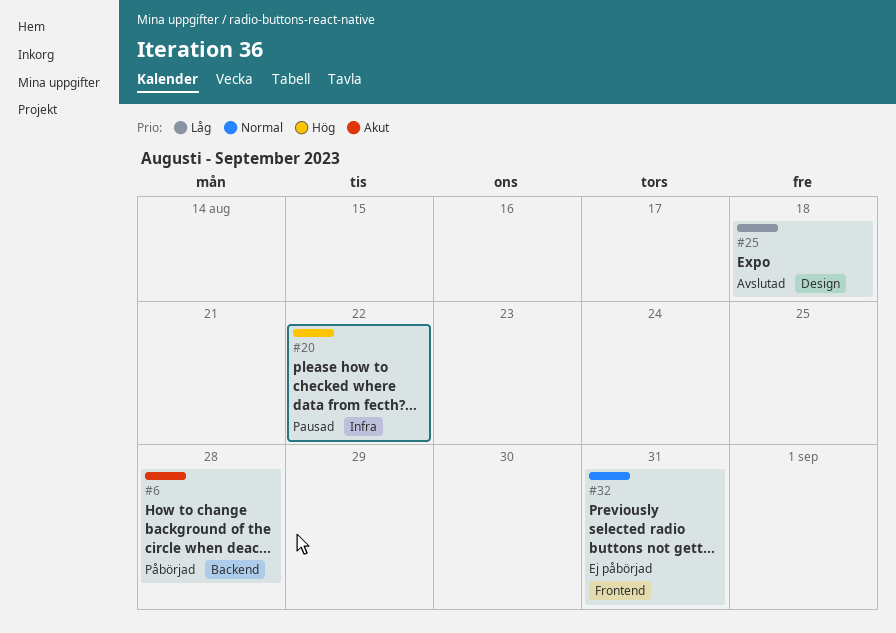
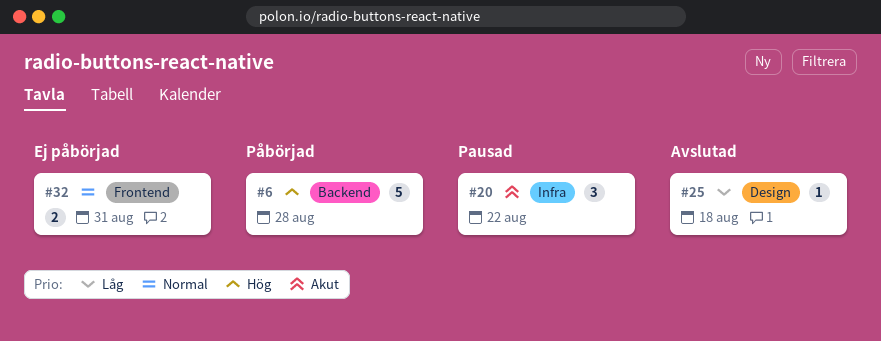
#6, priority: Akut -> Hög
#20, priority: Hög -> Akut

